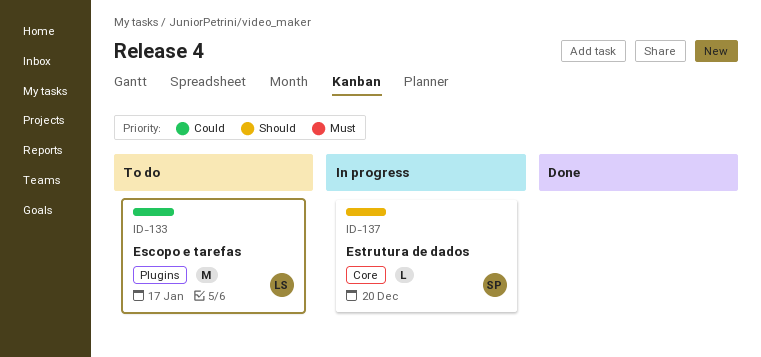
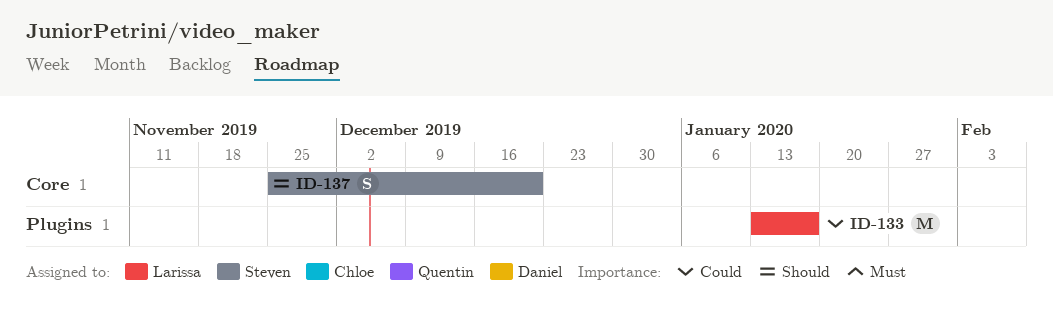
ID-137, estimate: L -> S

